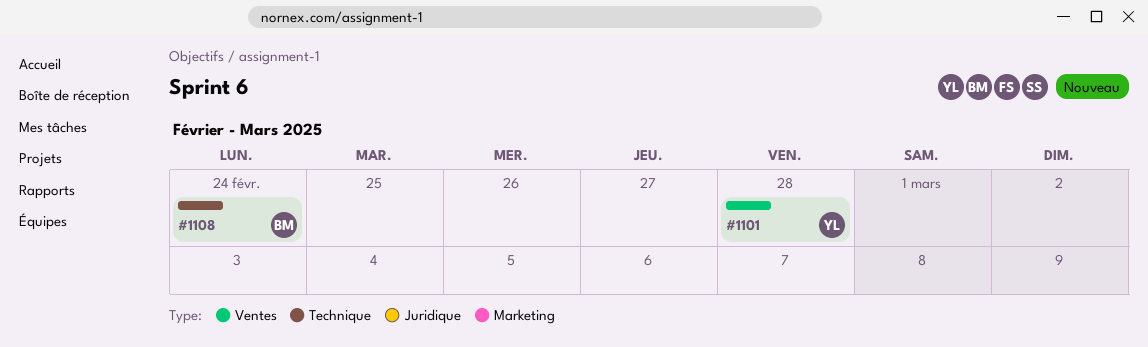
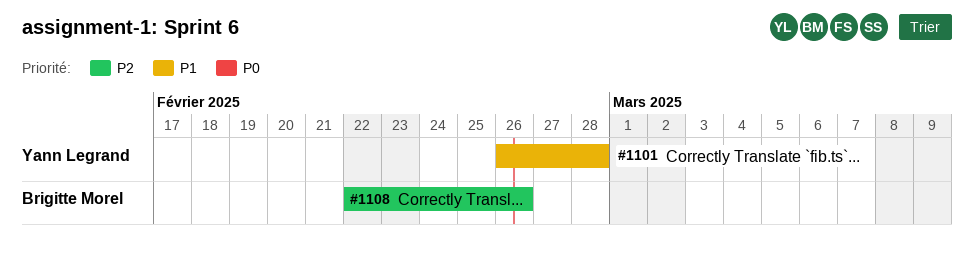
#1108, due: Feb 24 -> Feb 26

